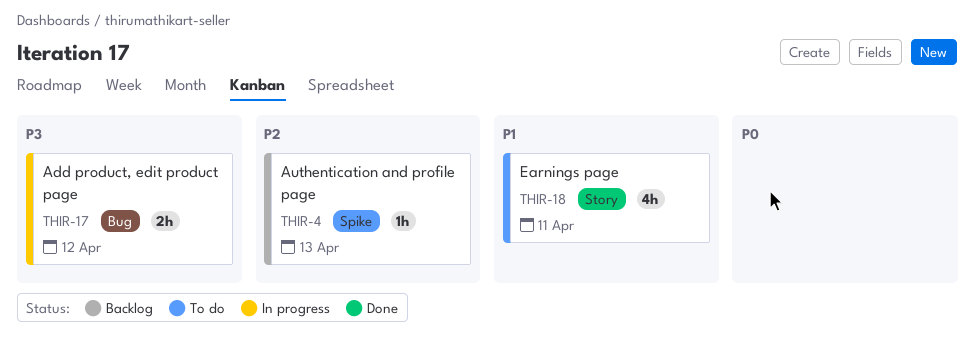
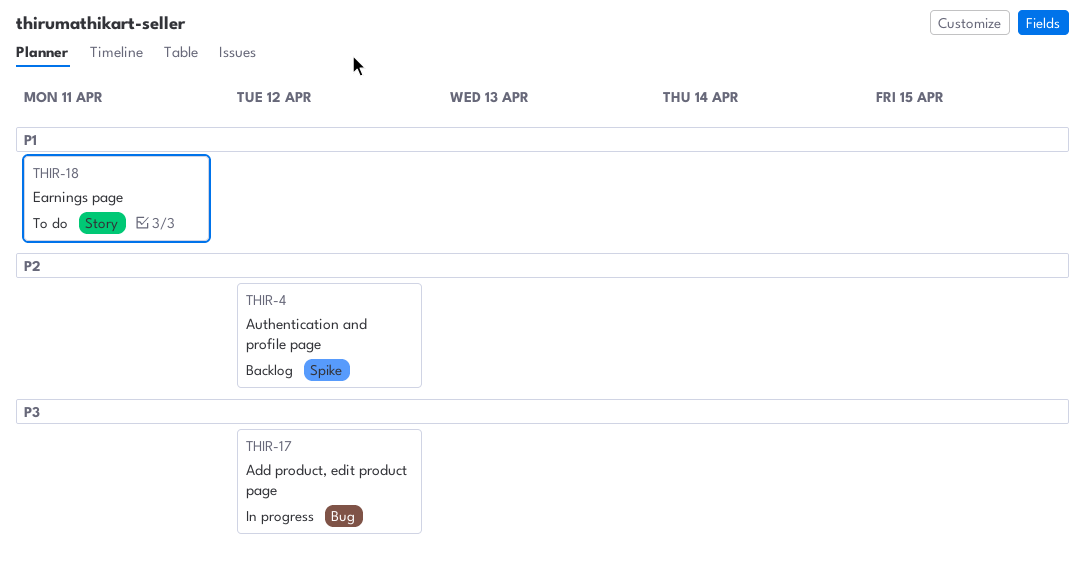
THIR-4, due: Apr 13 -> Apr 12

